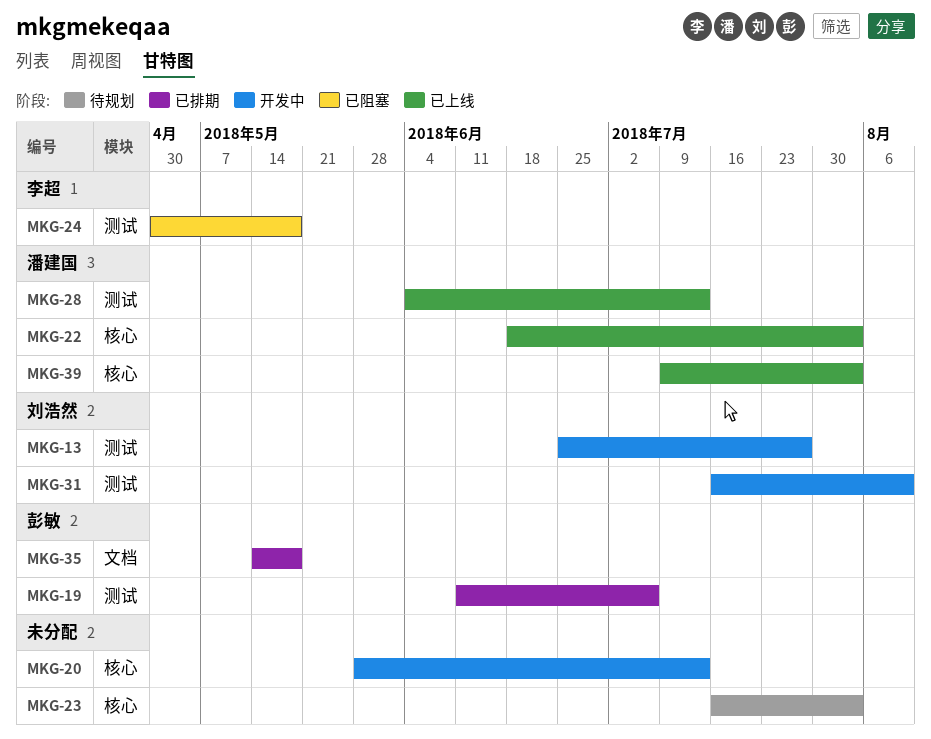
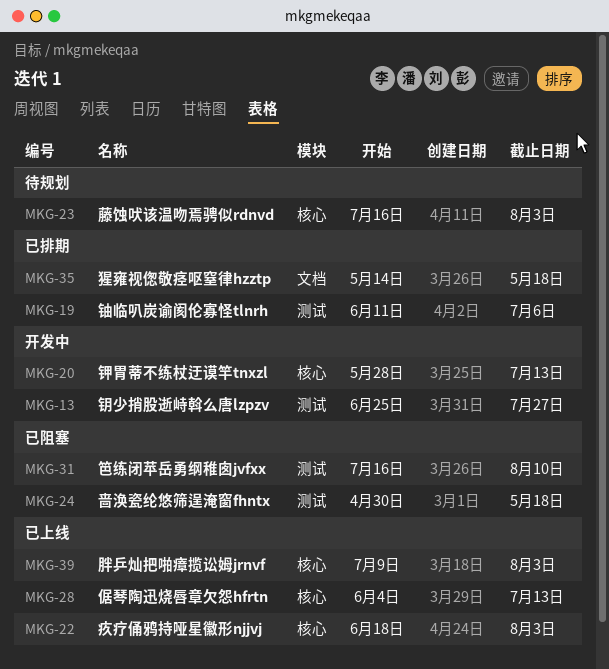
MKG-28, label: 测试 -> 核心
MKG-31, status: 开发中 -> 已阻塞

